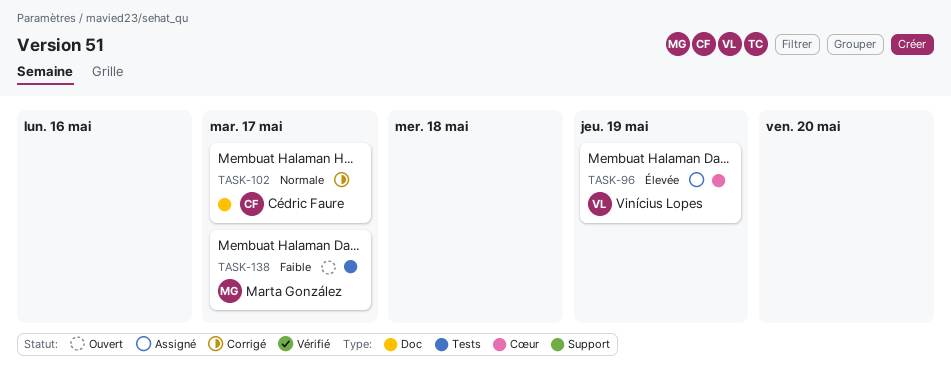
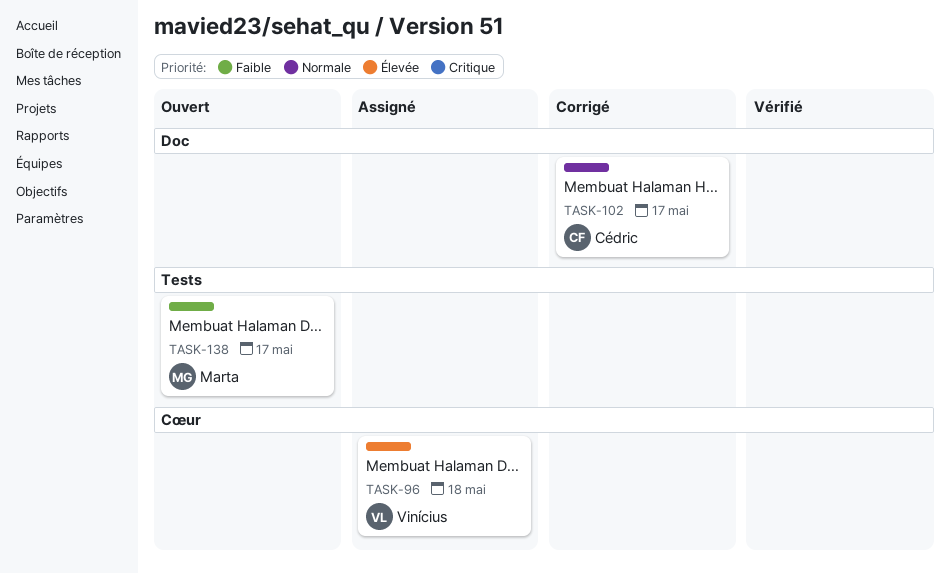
TASK-96, due: May 19 -> May 18

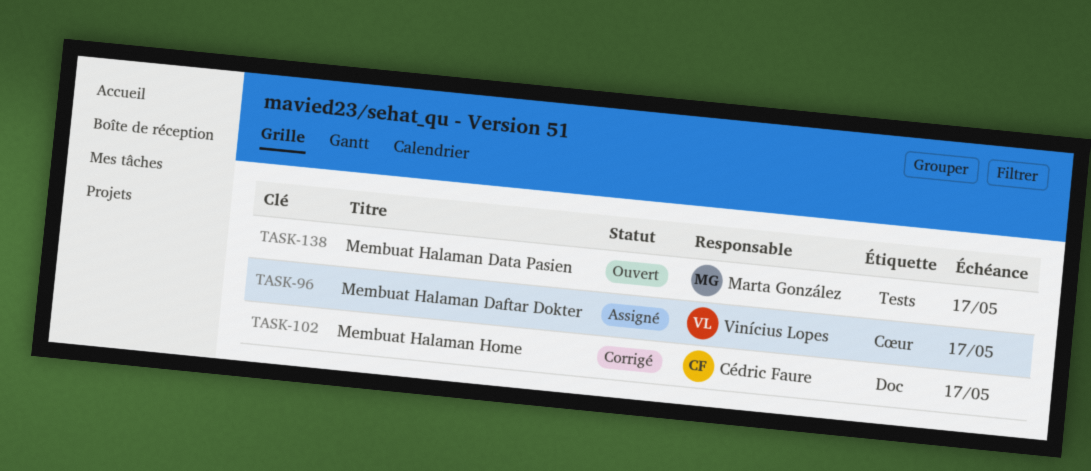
TASK-96, due: May 18 -> May 17

